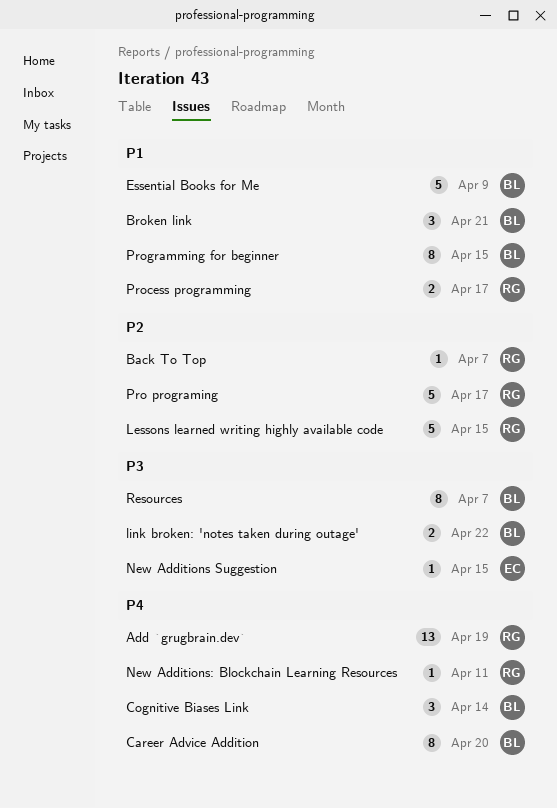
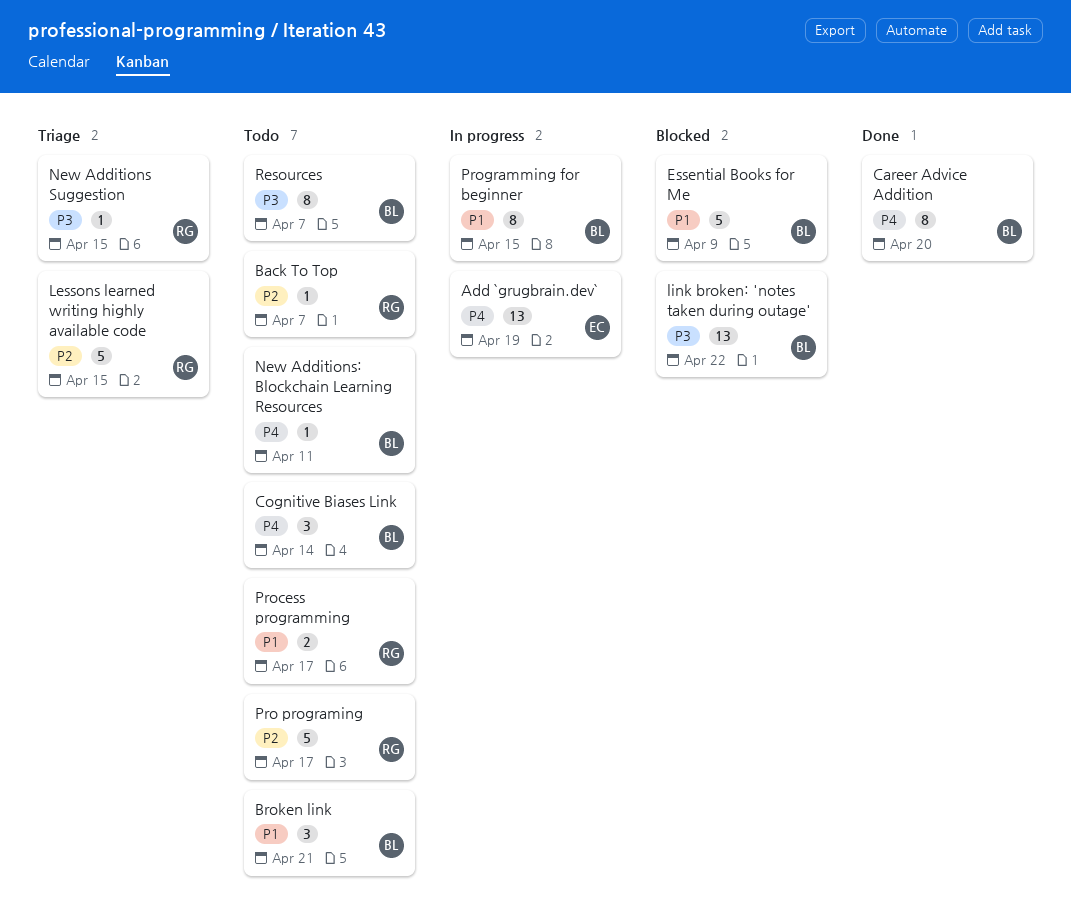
Add `grugbrain.dev`, owner: RG -> EC
link broken: 'notes taken during outage', estimate: 2 -> 13
New Additions Suggestion, owner: EC -> RG
New Additions: Blockchain Learning Resources, owner: RG -> BL

